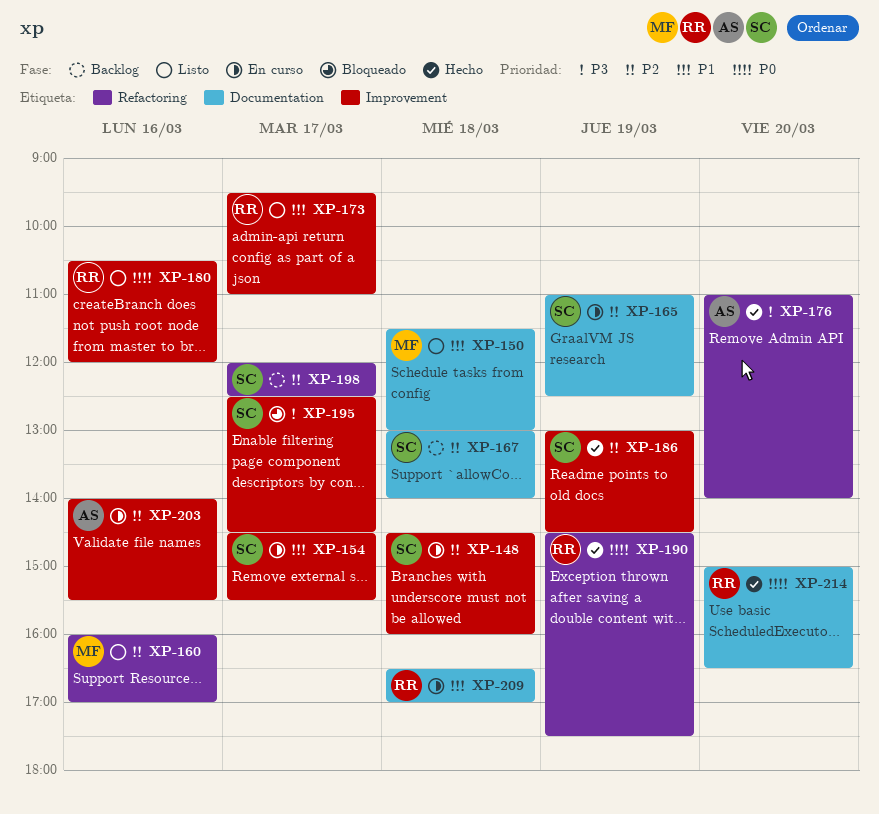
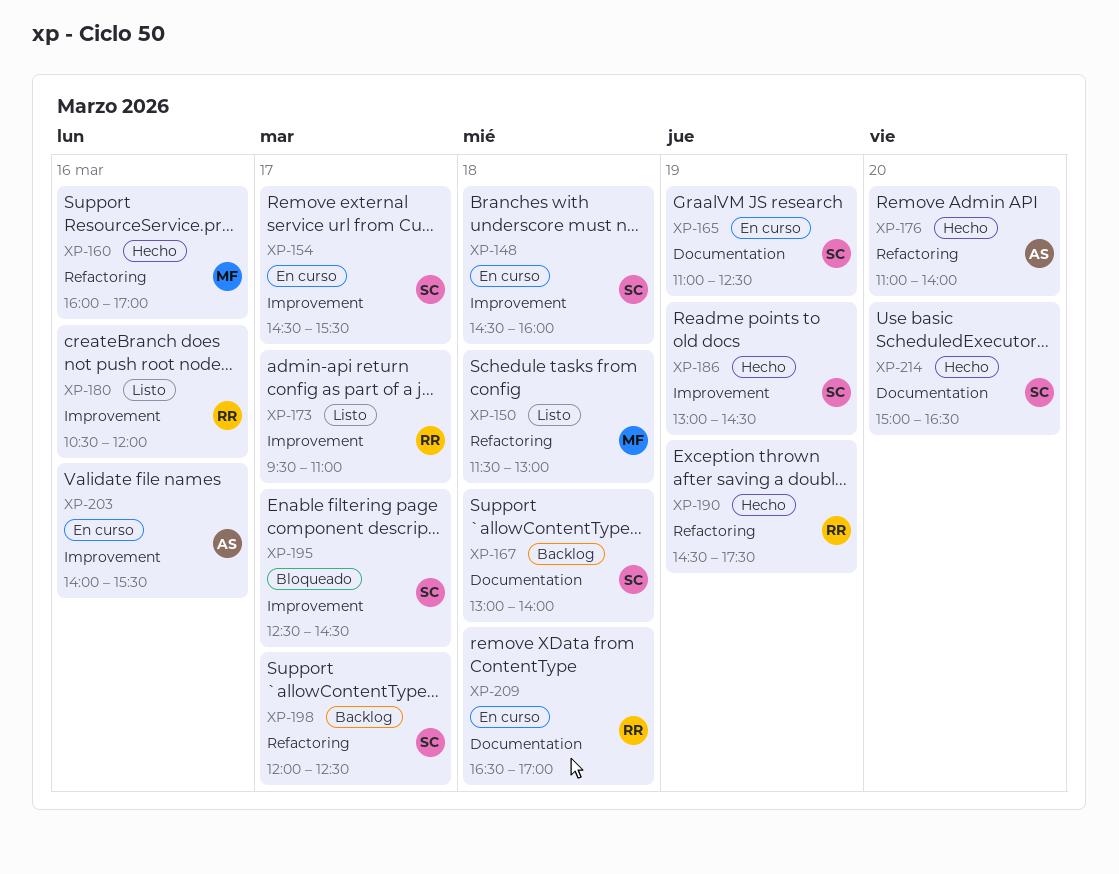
XP-150, label: Documentation -> Refactoring
XP-160, status: Listo -> Hecho
XP-214, owner: RR -> SC

